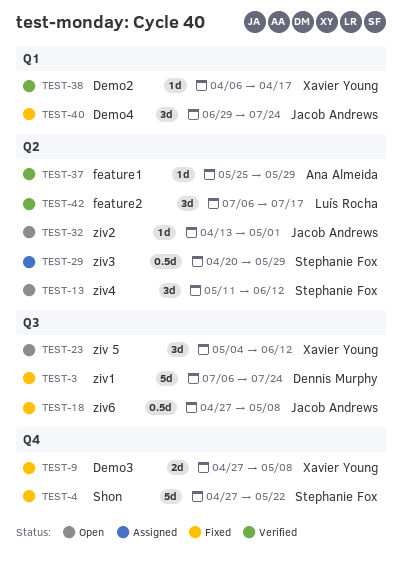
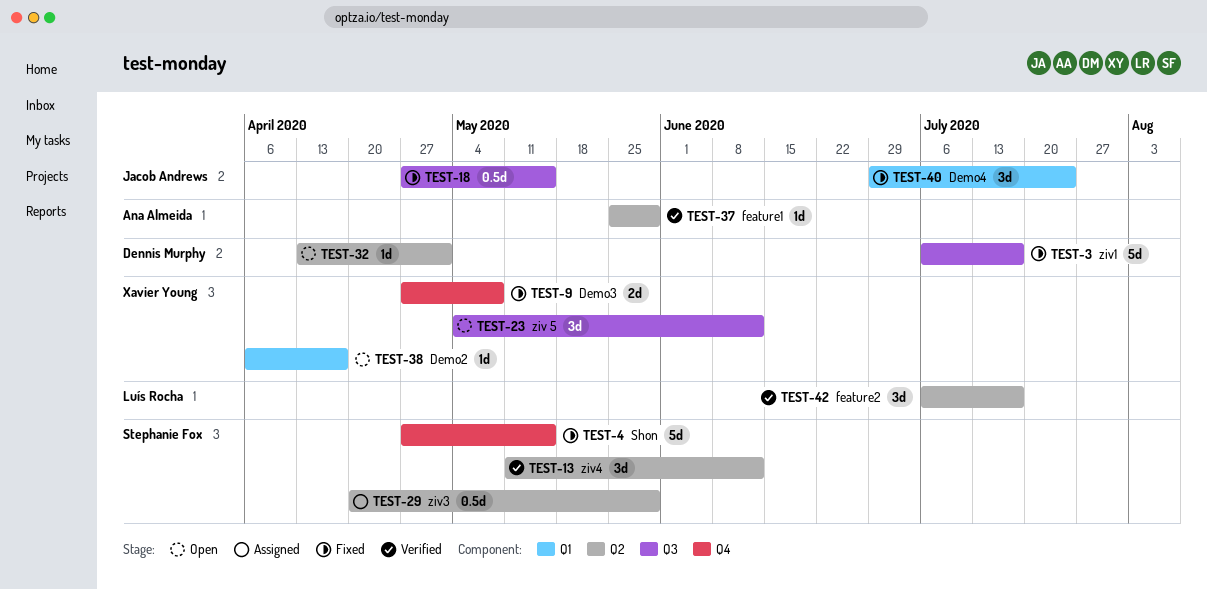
TEST-3, due: Jul 24 -> Jul 17
TEST-4, due: May 22 -> May 15
TEST-13, status: Open -> Verified
TEST-18, due: May 8 -> May 15
TEST-32, owner: Jacob Andrews -> Dennis Murphy
TEST-38, status: Verified -> Open

